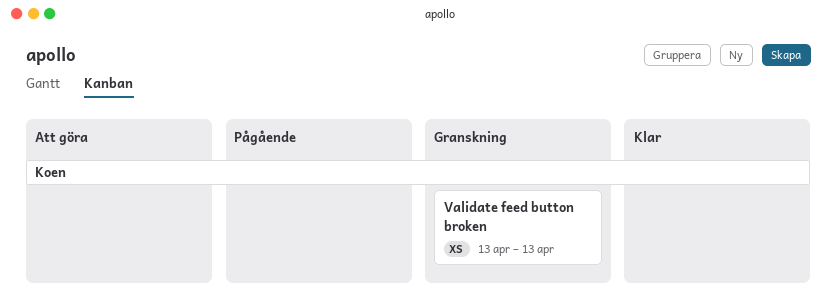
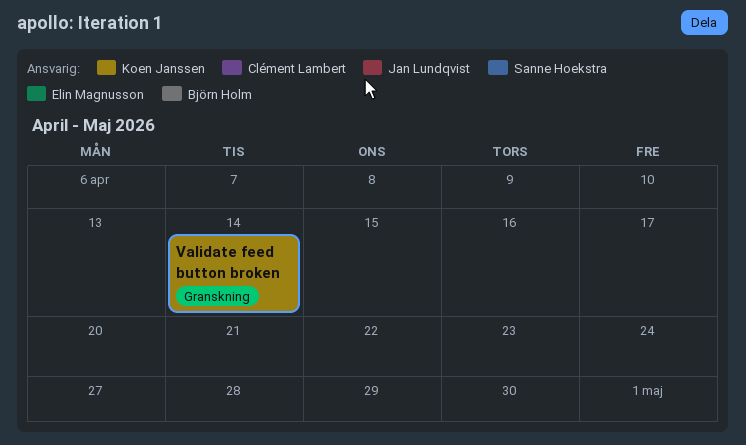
Validate feed button broken, due: Apr 13 -> Apr 14

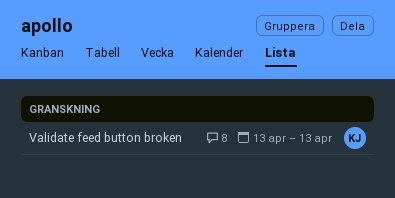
Validate feed button broken, due: Apr 14 -> Apr 13

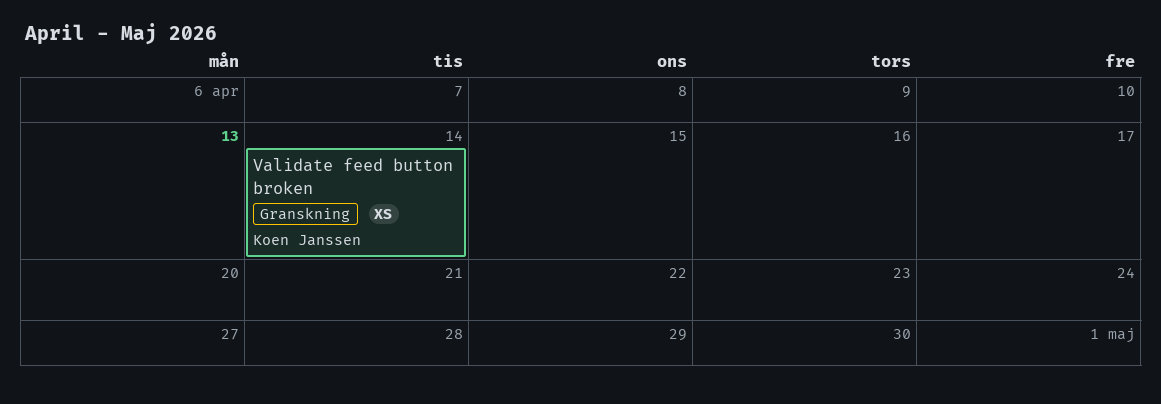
Validate feed button broken, due: Apr 13 -> Apr 14

